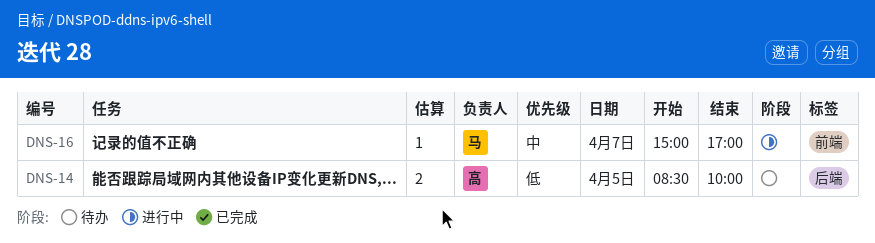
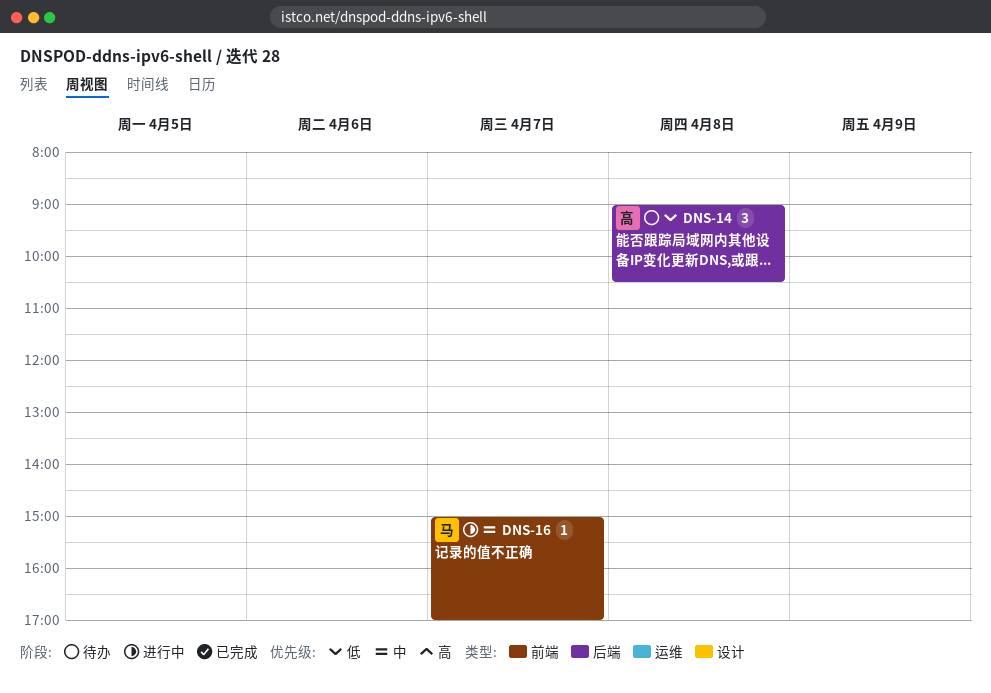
DNS-14, estimate: 2 -> 3
DNS-14, day: Apr 5 -> Apr 8
DNS-14, begins: 08:30 -> 09:00
DNS-14, ends: 10:00 -> 10:30

